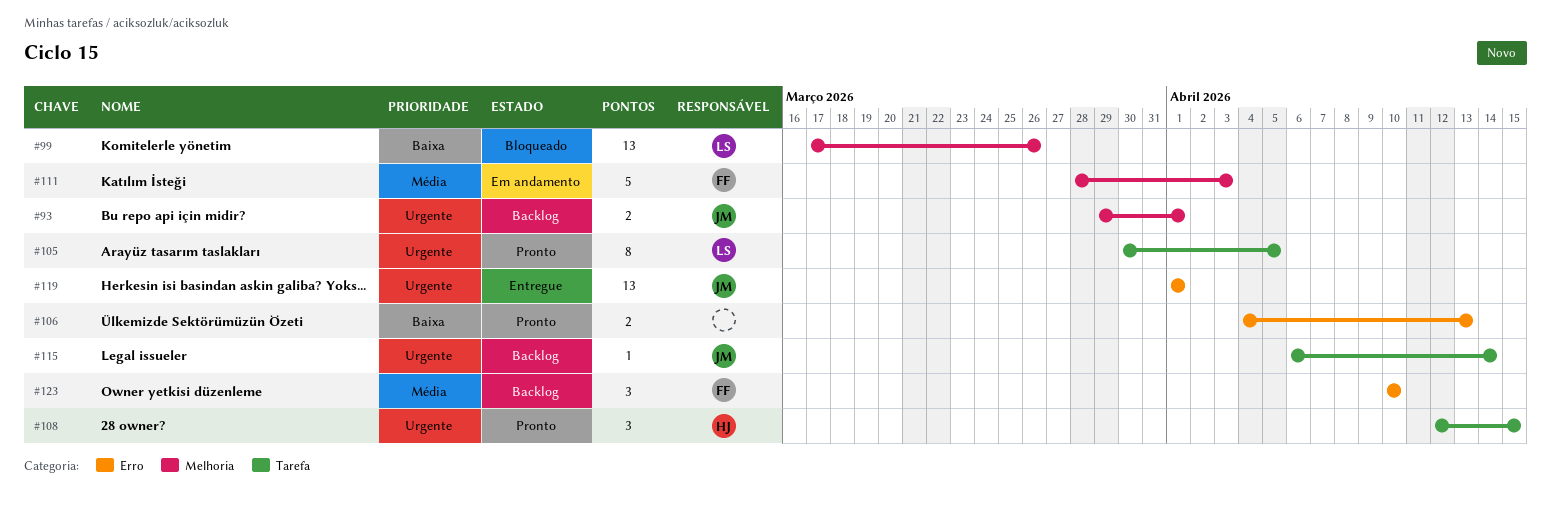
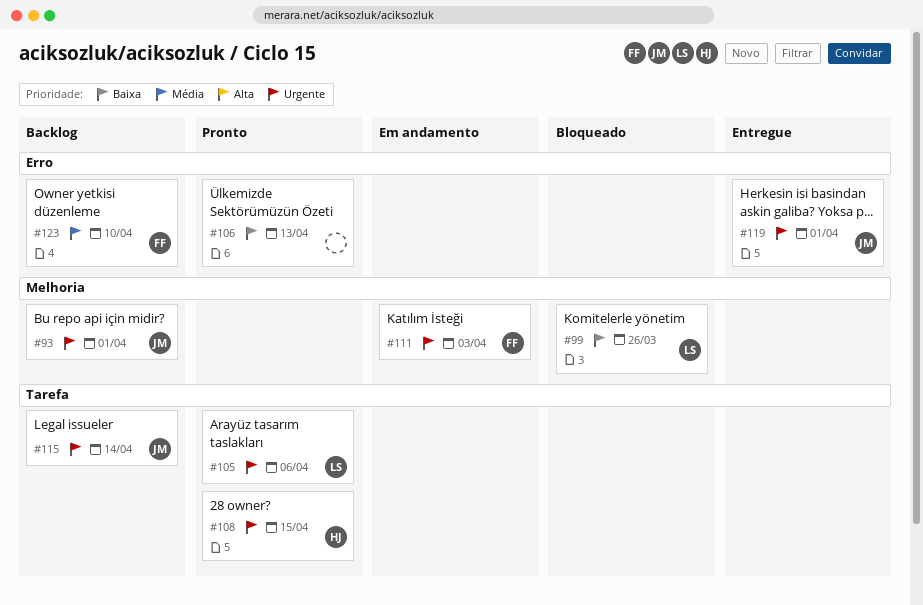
#105, due: Apr 5 -> Apr 6
#111, priority: Média -> Urgente

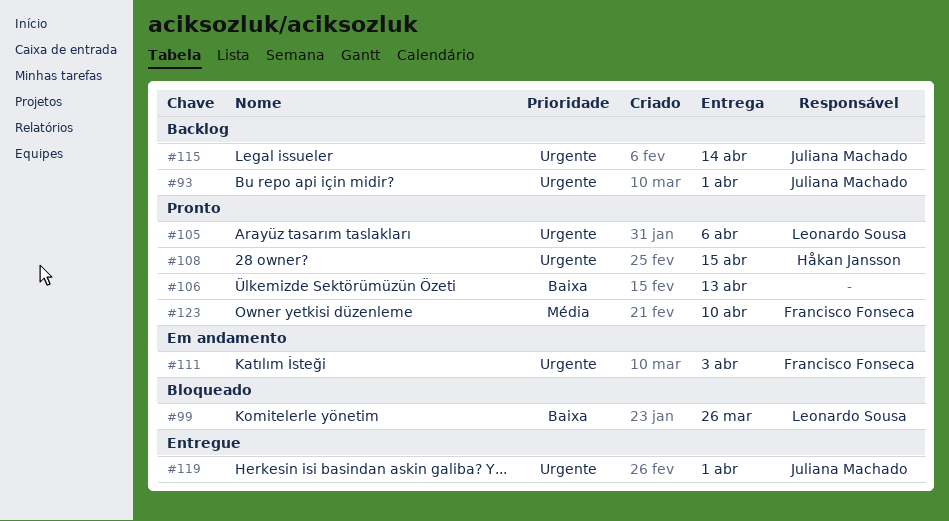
#123, status: Backlog -> Pronto

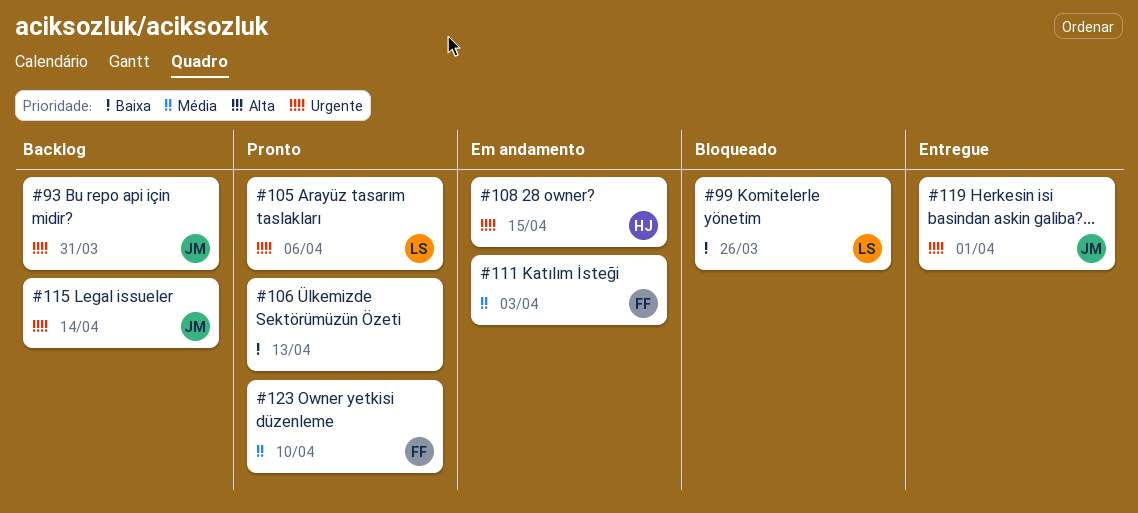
#93, due: Apr 1 -> Mar 31
#108, status: Pronto -> Em andamento
#111, priority: Urgente -> Média

